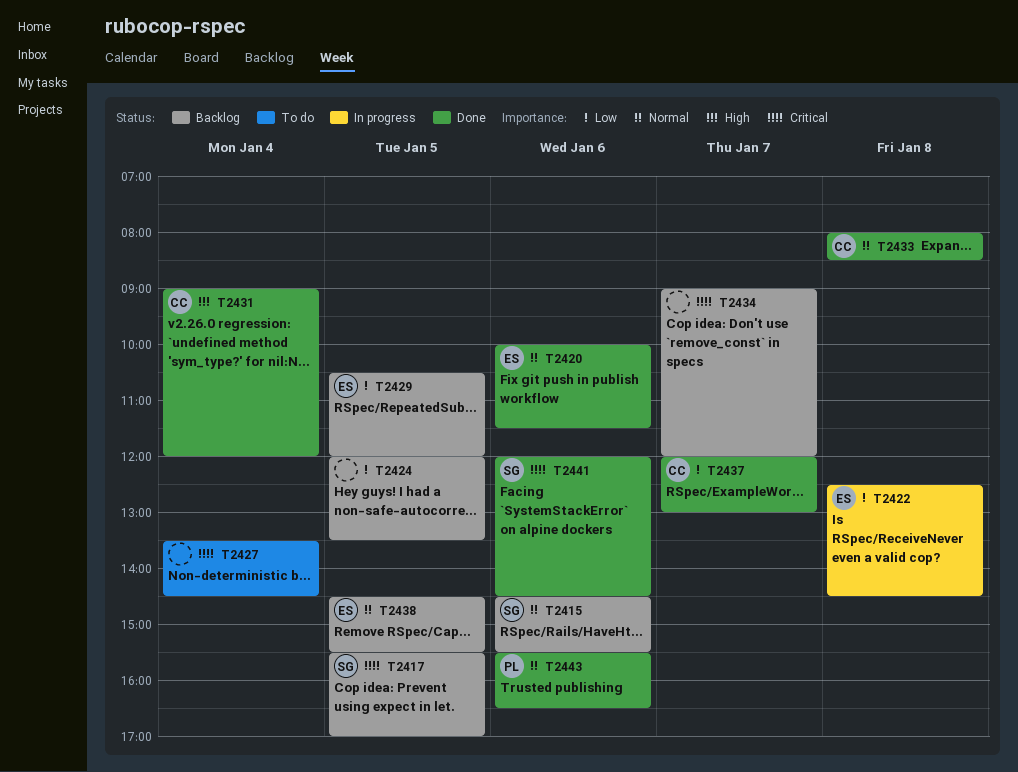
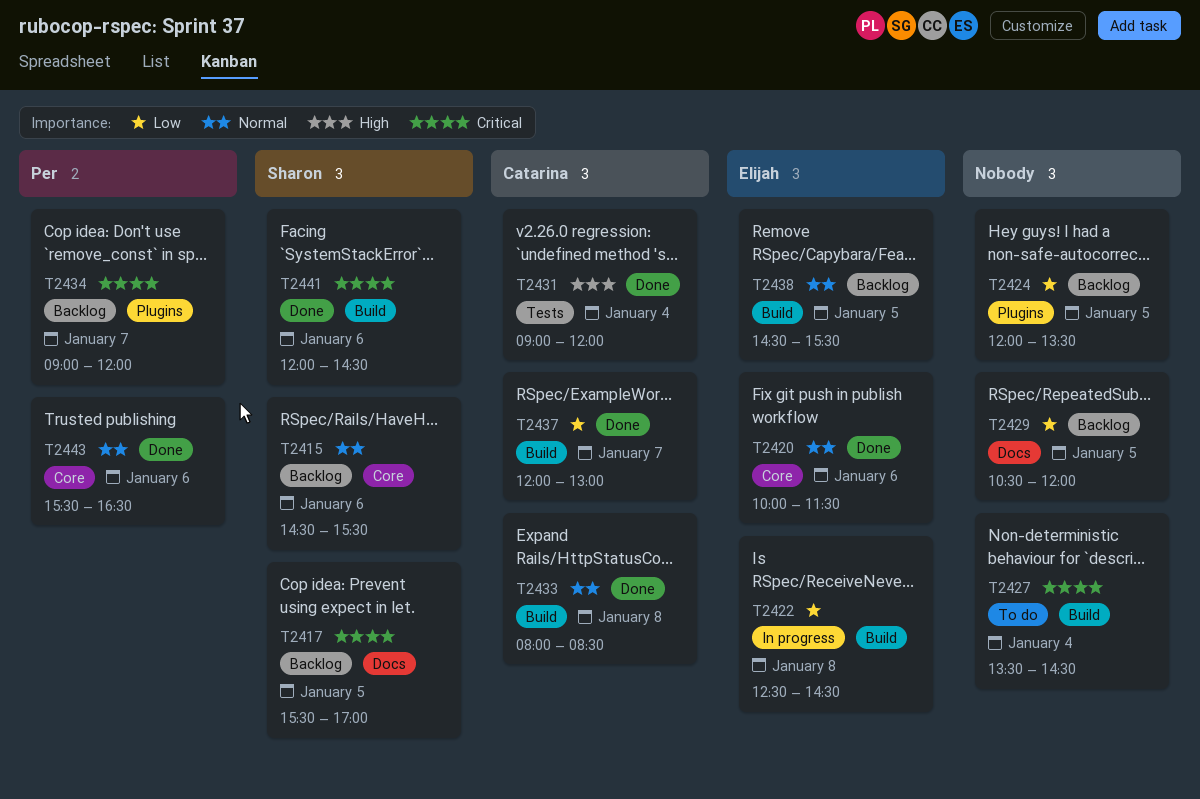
T2429, owner: Elijah -> none
T2434, owner: none -> Per

